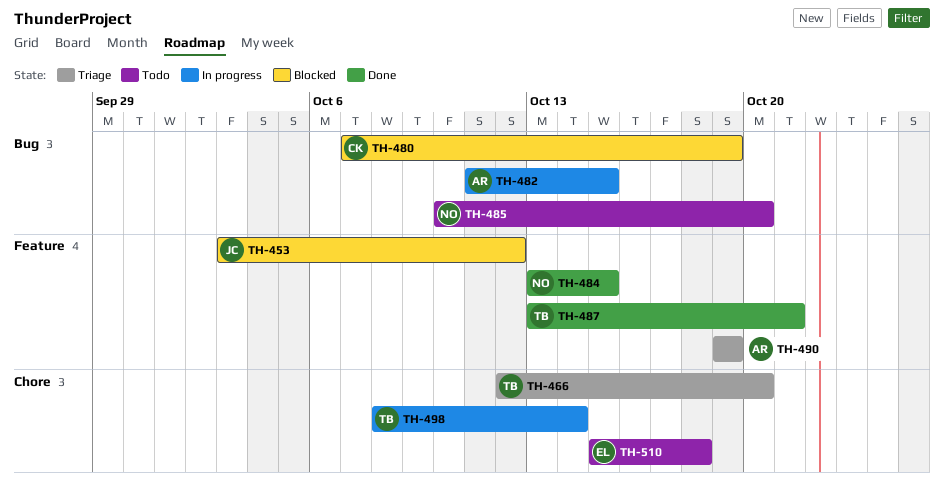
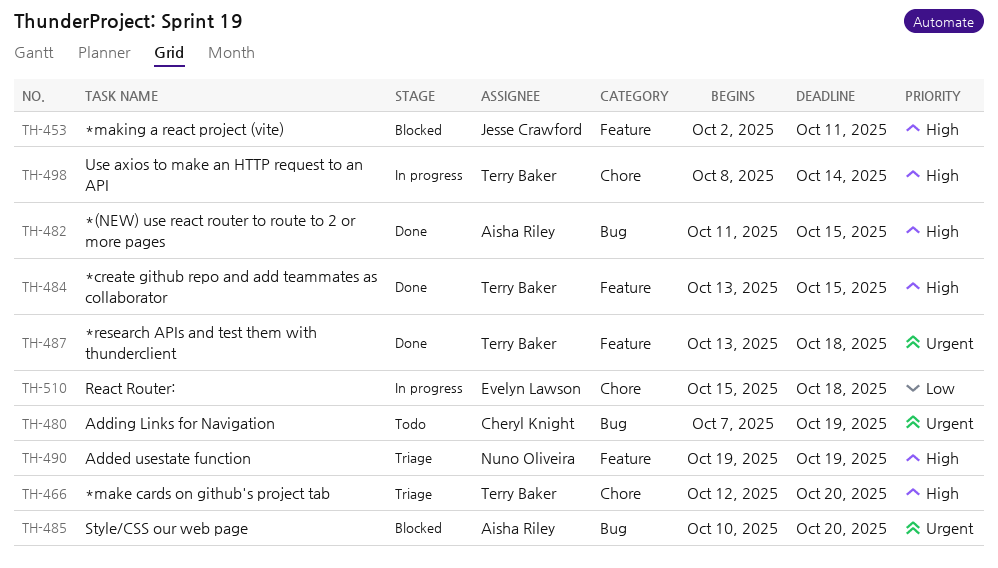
TH-453, start: Oct 3 -> Oct 2
TH-453, due: Oct 12 -> Oct 11
TH-480, status: Blocked -> Todo
TH-482, status: In progress -> Done
TH-484, owner: Nuno Oliveira -> Terry Baker
TH-485, status: Todo -> Blocked
TH-485, owner: Nuno Oliveira -> Aisha Riley
TH-487, due: Oct 21 -> Oct 18
TH-490, owner: Aisha Riley -> Nuno Oliveira
TH-510, status: Todo -> In progress

